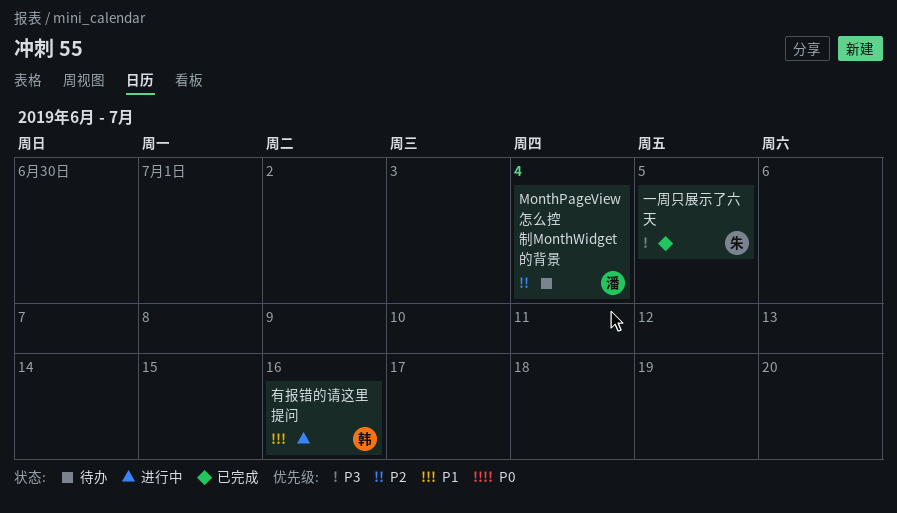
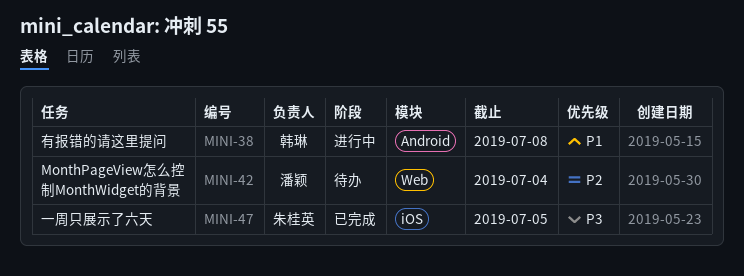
有报错的请这里提问, due: Jul 16 -> Jul 8

